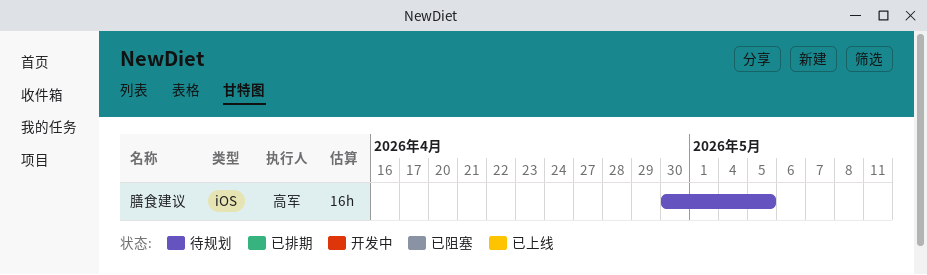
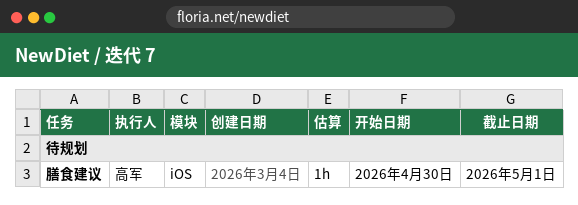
膳食建议, estimate: 16h -> 1h
膳食建议, due: May 5 -> May 1

